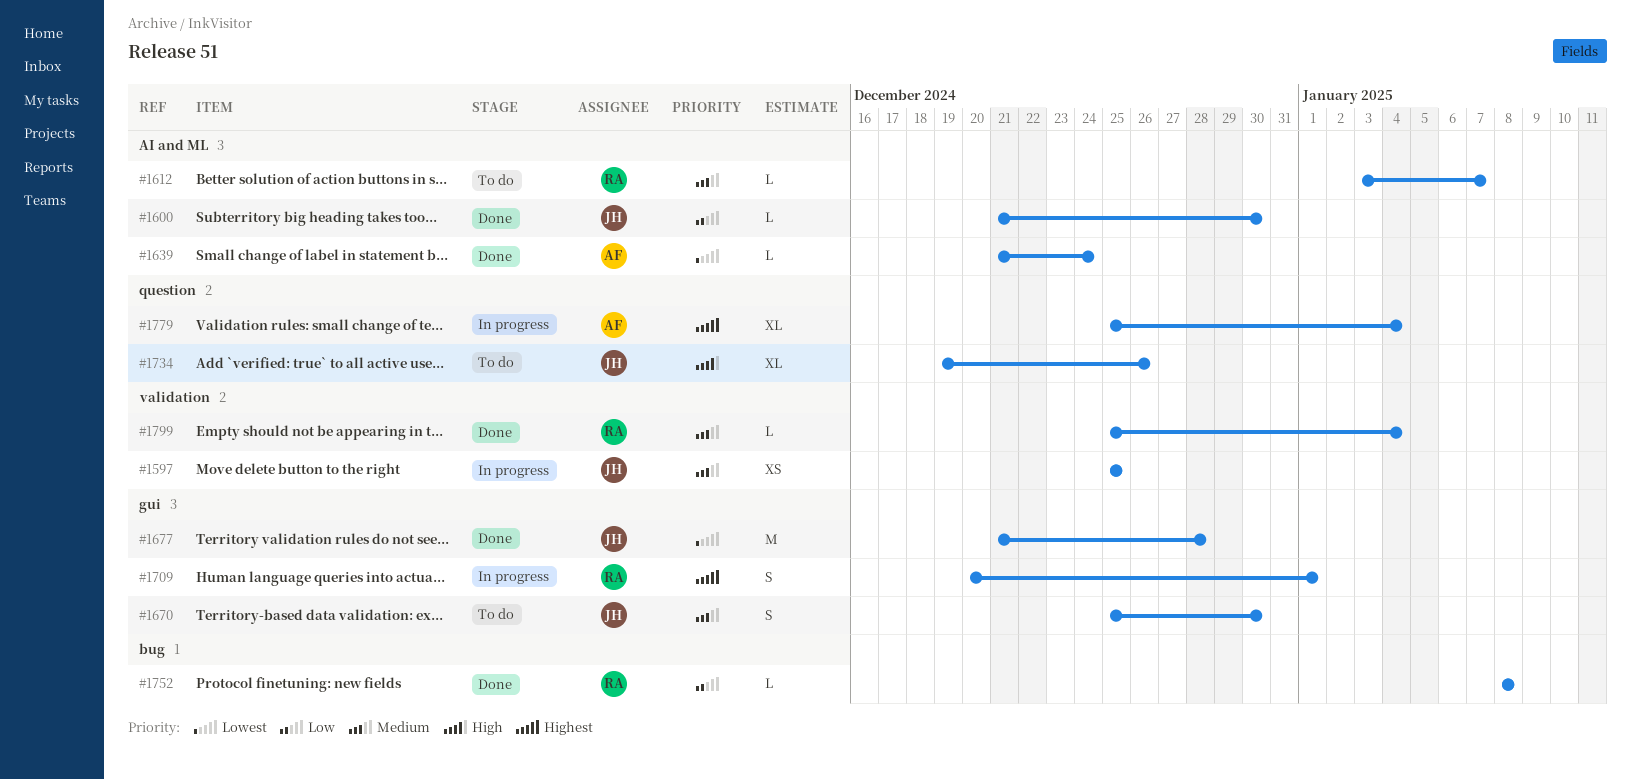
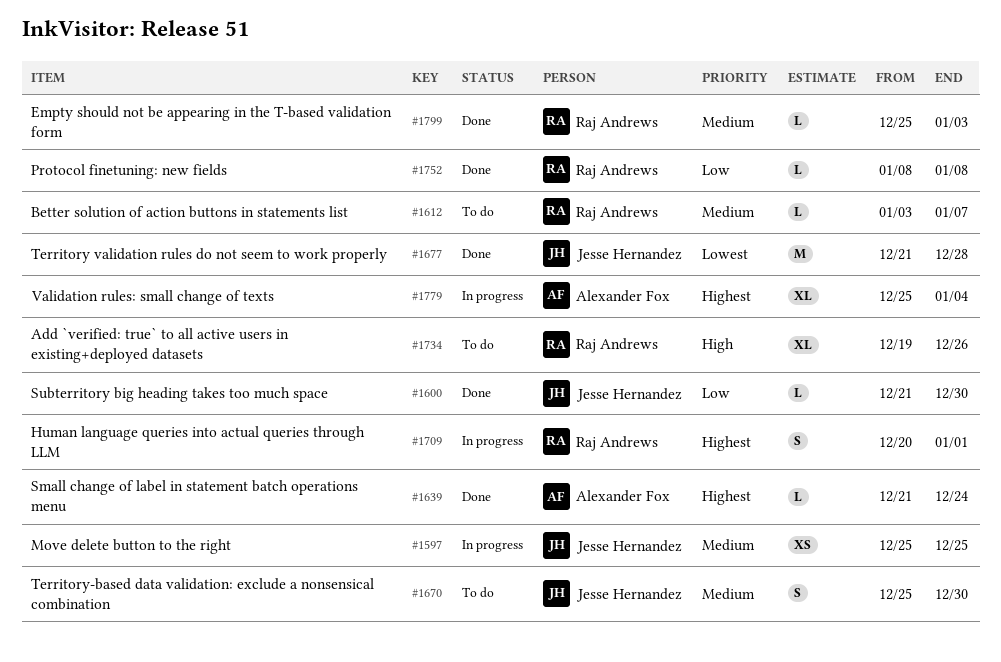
#1639, priority: Lowest -> Highest
#1734, owner: Jesse Hernandez -> Raj Andrews
#1799, due: Jan 4 -> Jan 3

